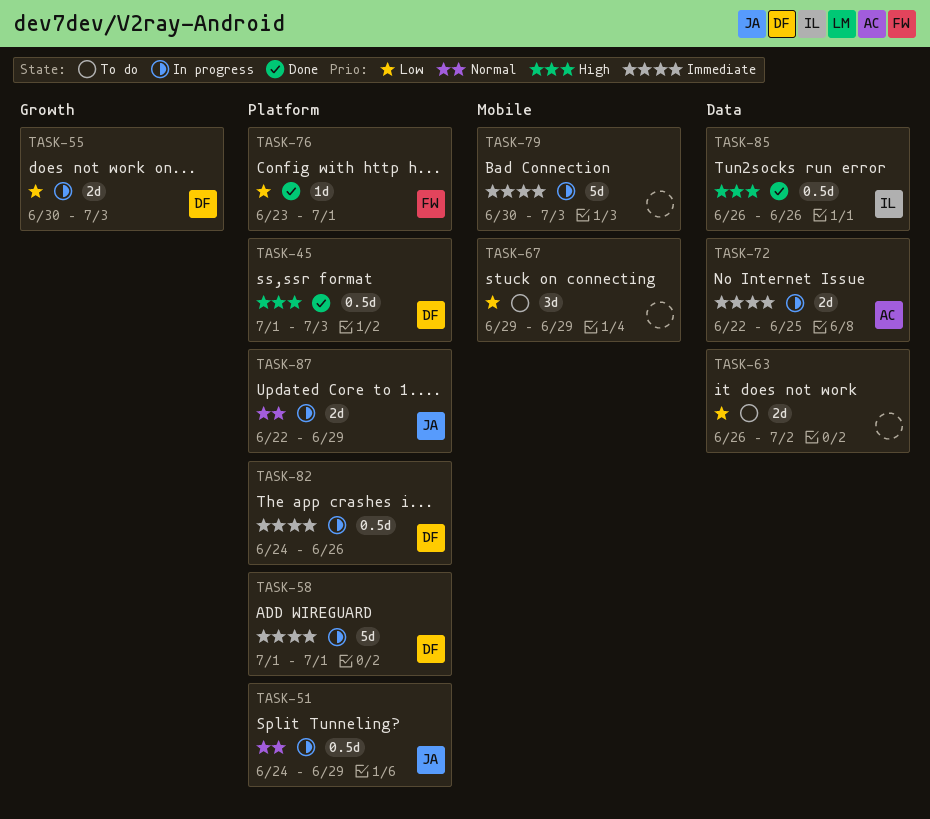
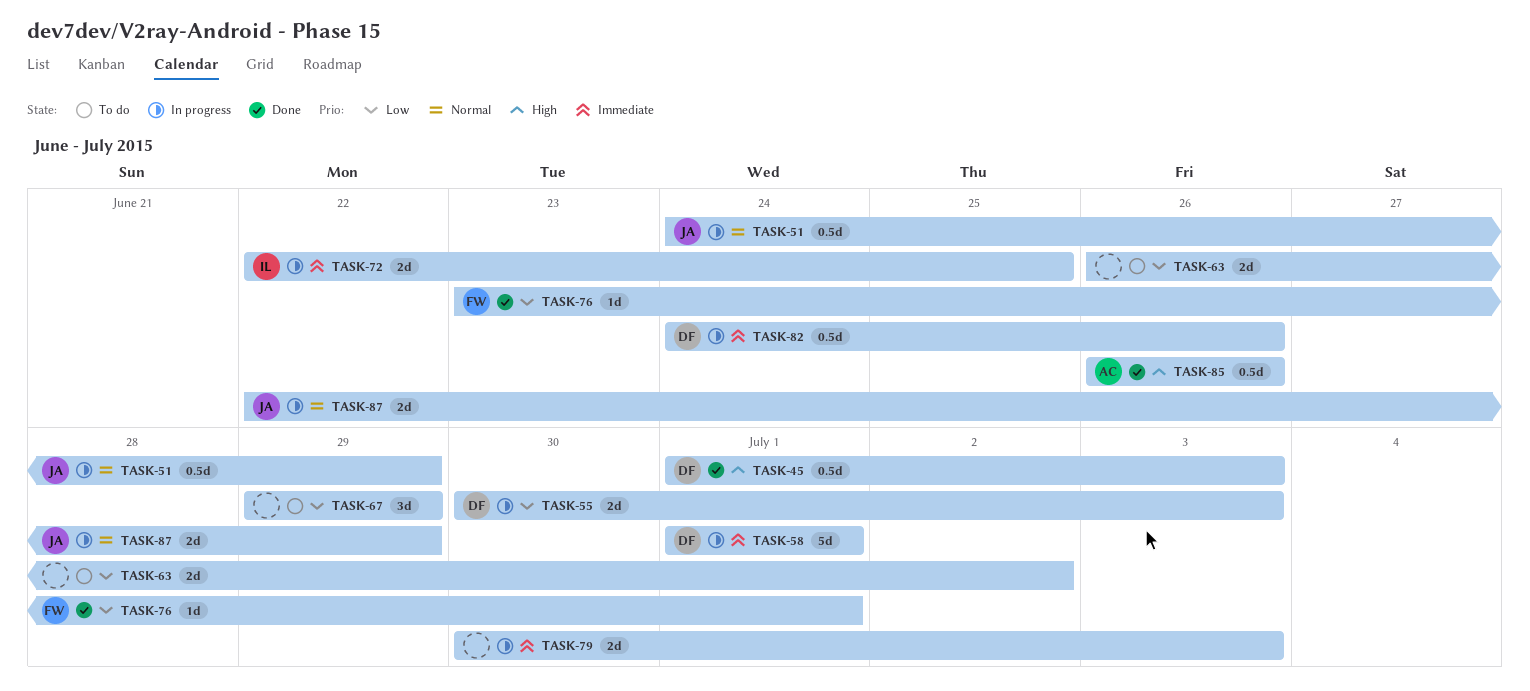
TASK-72, owner: AC -> IL
TASK-79, estimate: 5d -> 2d
TASK-85, owner: IL -> AC

